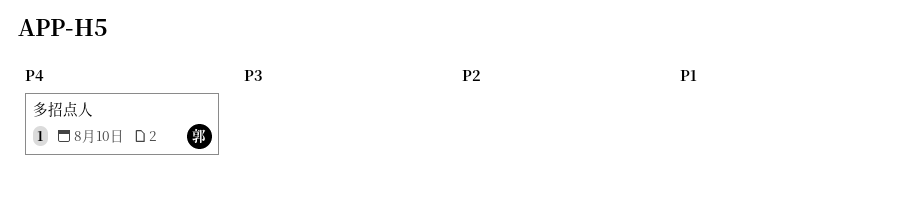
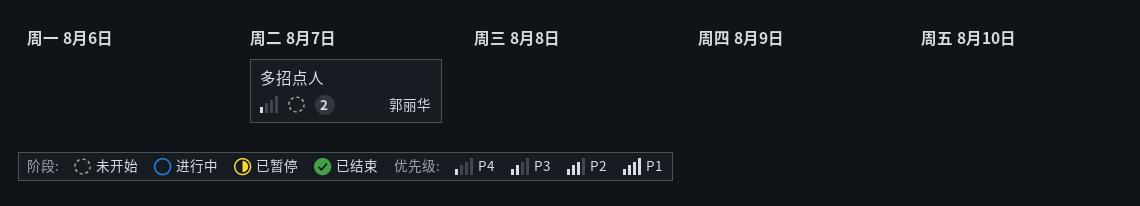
多招点人, estimate: 1 -> 2
多招点人, due: Aug 10 -> Aug 7

